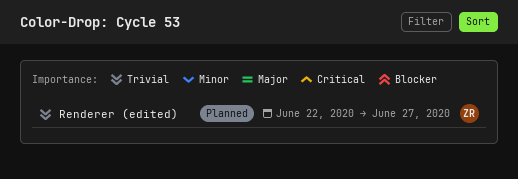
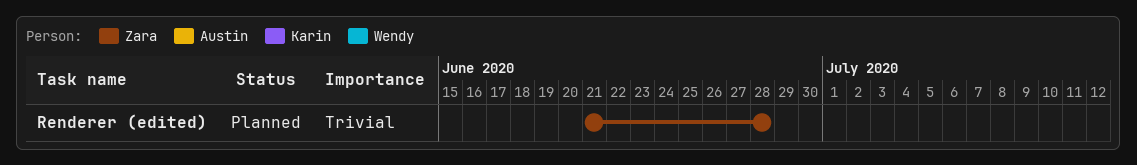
Renderer (edited), start: Jun 22 -> Jun 21
Renderer (edited), due: Jun 27 -> Jun 28

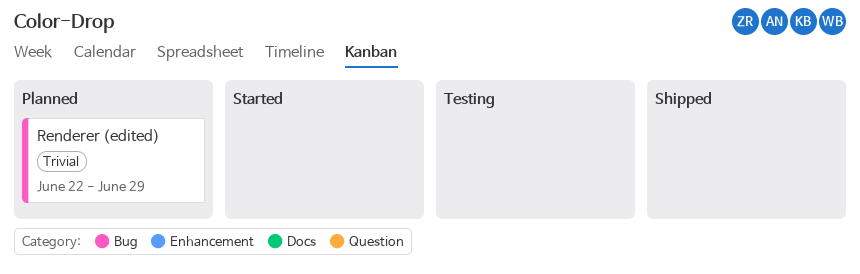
Renderer (edited), start: Jun 21 -> Jun 22
Renderer (edited), due: Jun 28 -> Jun 29

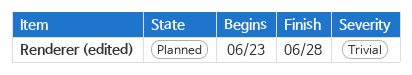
Renderer (edited), start: Jun 22 -> Jun 23
Renderer (edited), due: Jun 29 -> Jun 28

